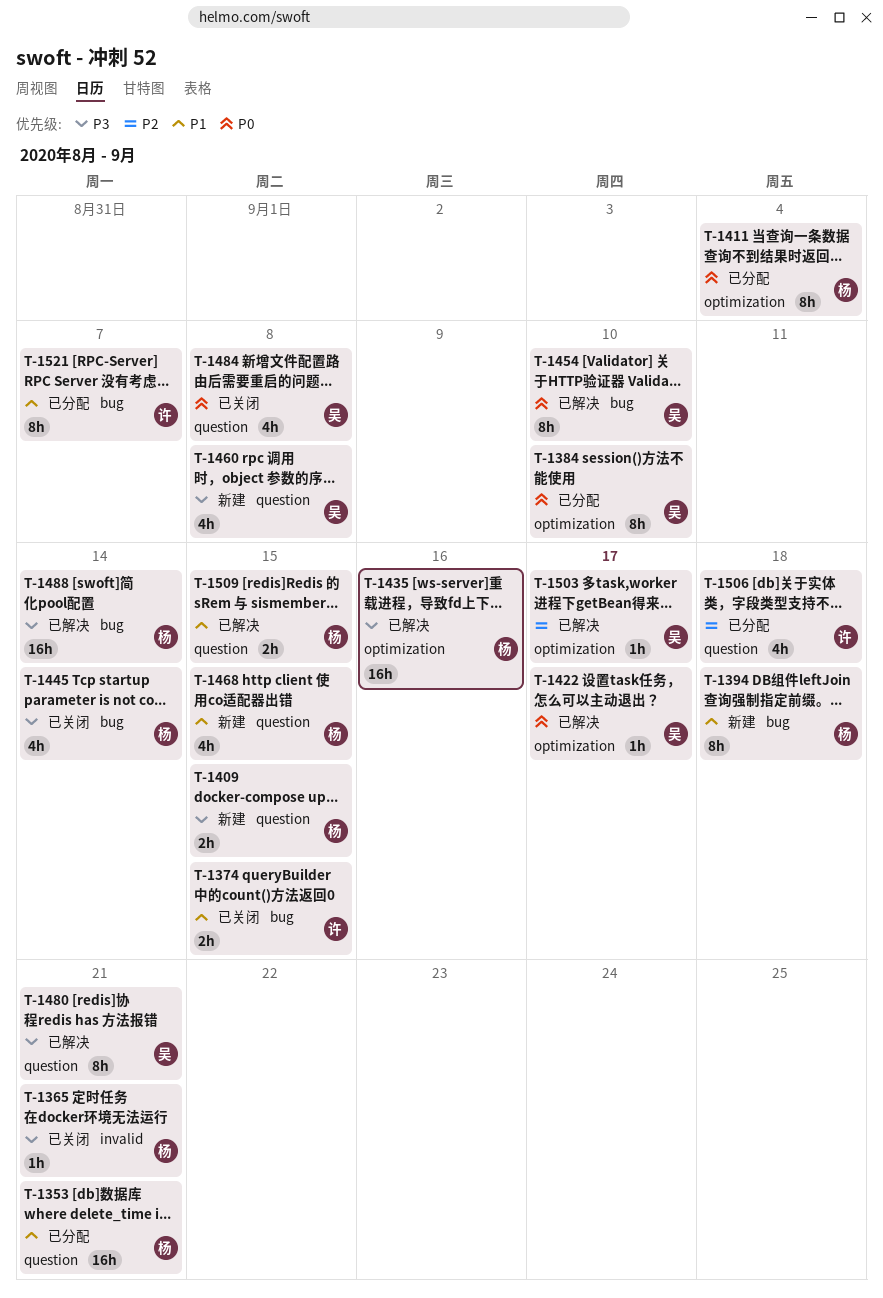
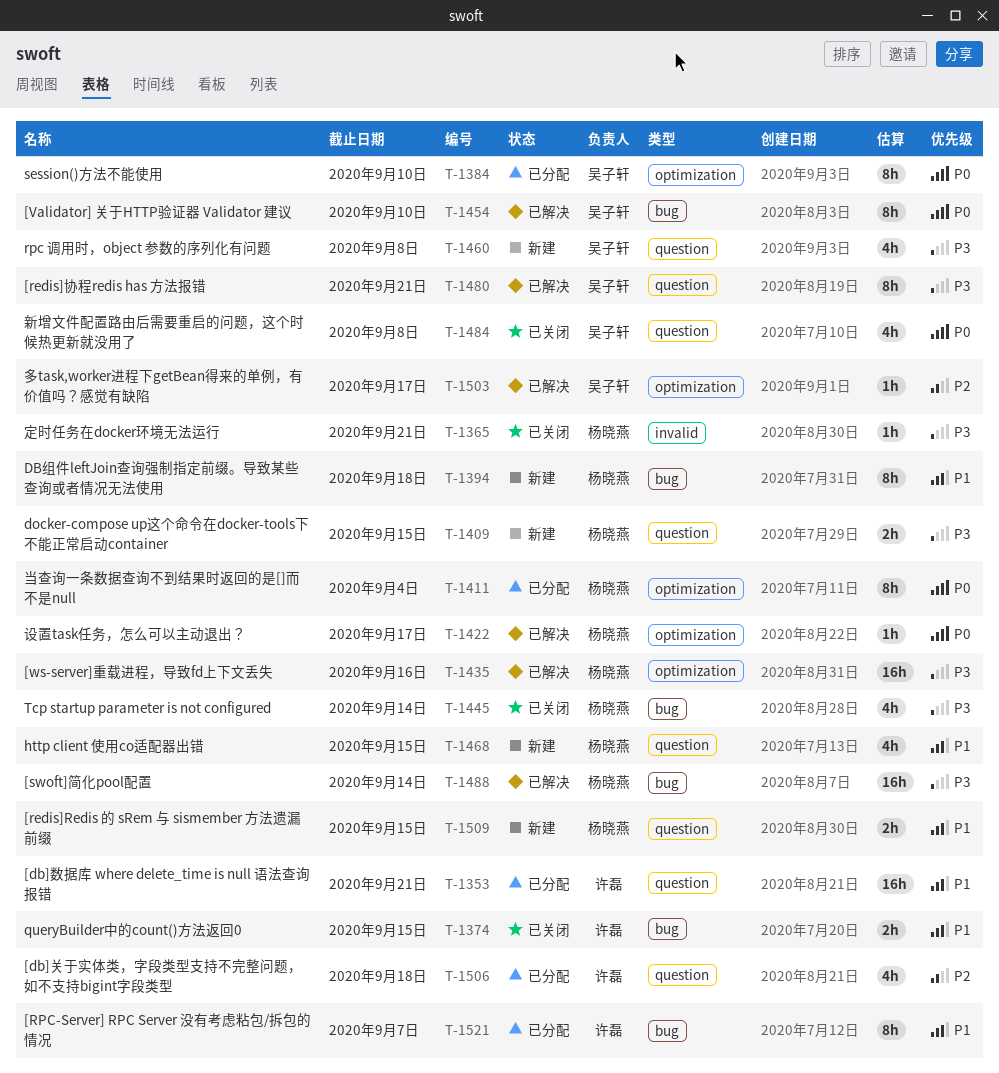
T-1353, owner: 杨晓燕 -> 许磊
T-1422, owner: 吴子轩 -> 杨晓燕
T-1509, status: 已解决 -> 新建

